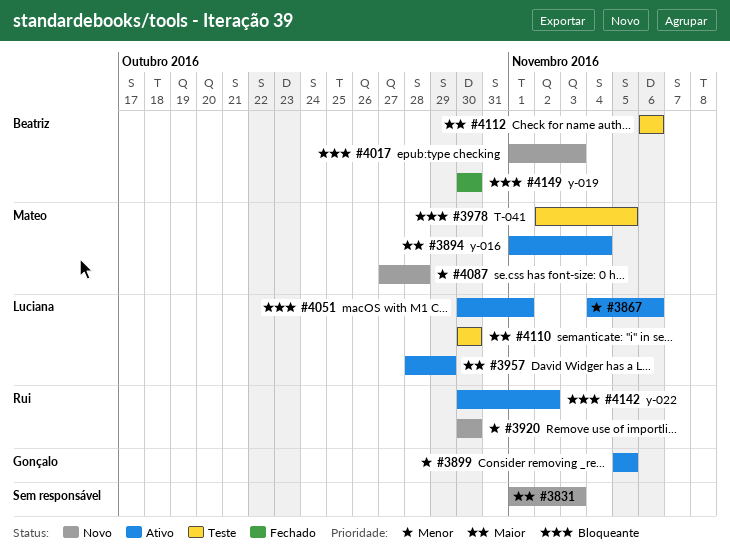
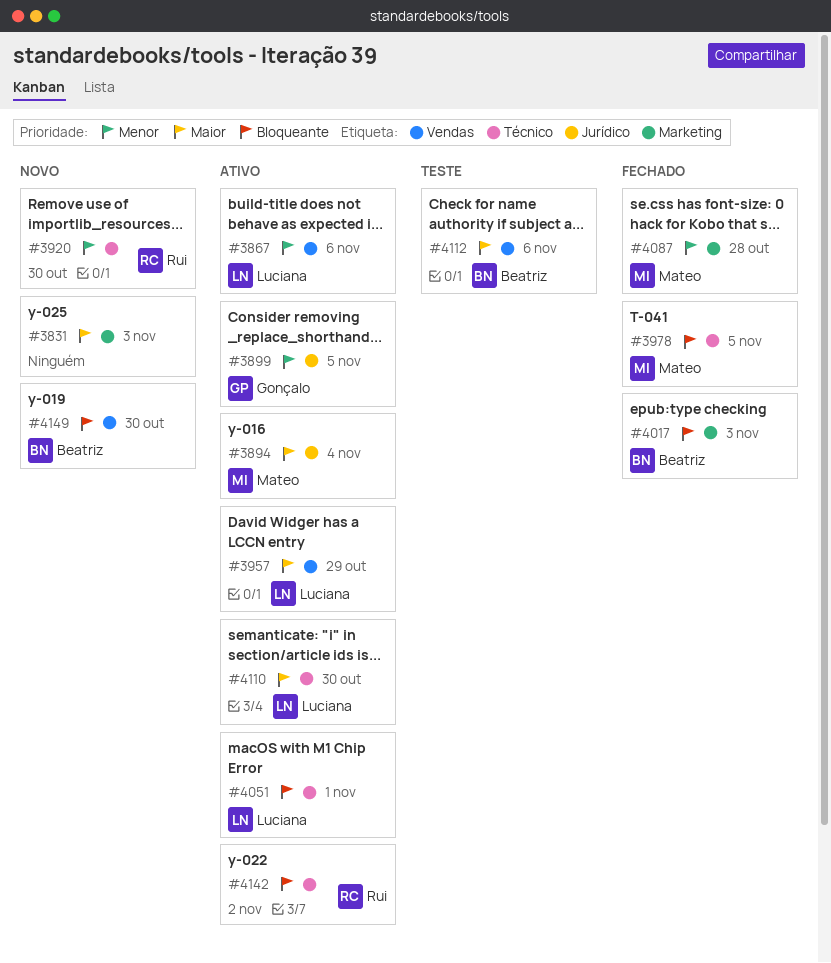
#3978, status: Teste -> Fechado
#4017, status: Novo -> Fechado
#4087, status: Novo -> Fechado
#4110, status: Teste -> Ativo
#4149, status: Fechado -> Novo

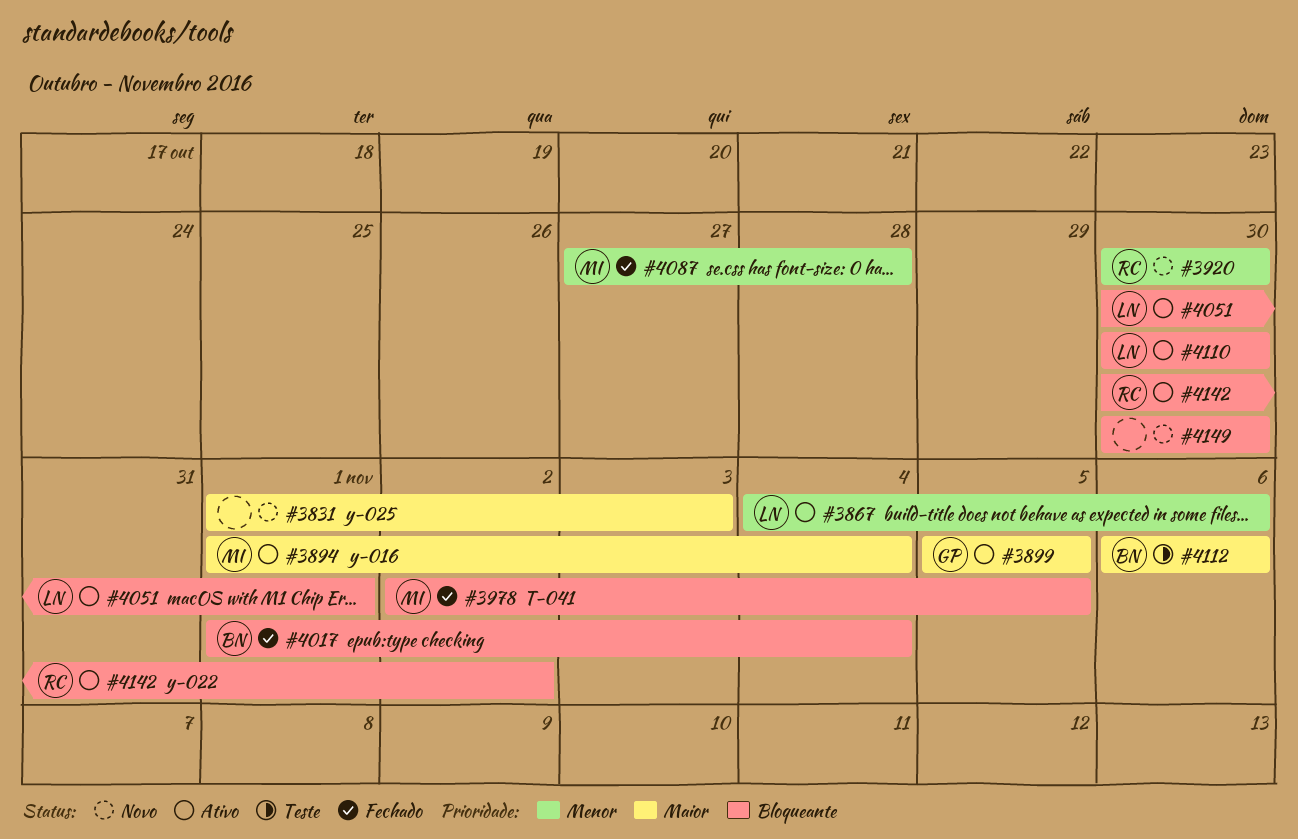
#3899, priority: Menor -> Maior
#3957: present -> none
#4017, due: Nov 3 -> Nov 4
#4110, priority: Maior -> Bloqueante
#4149, owner: Beatriz -> none

